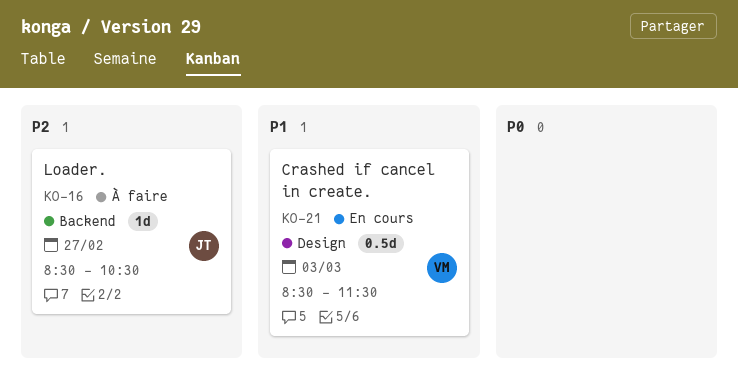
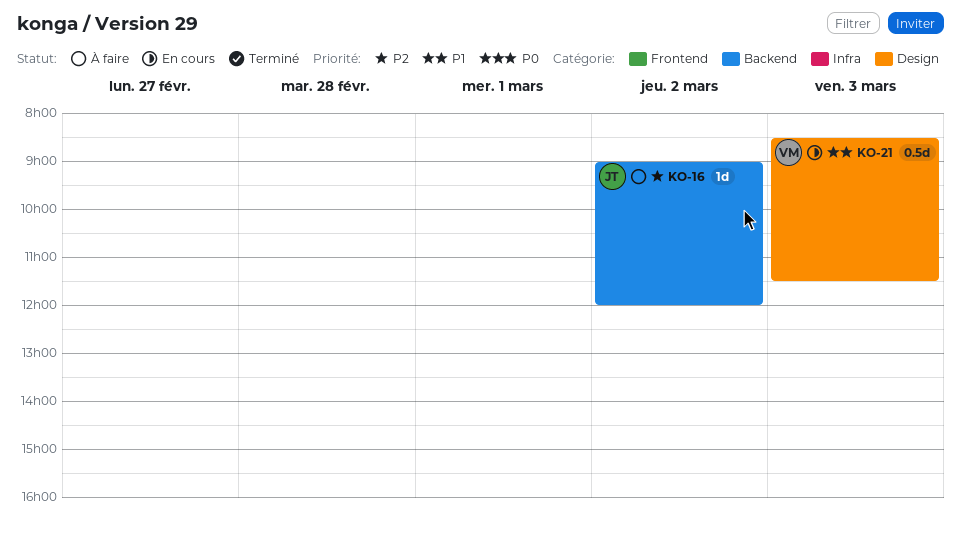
KO-16, day: Feb 27 -> Mar 2
KO-16, begins: 08:30 -> 09:00
KO-16, ends: 10:30 -> 12:00

